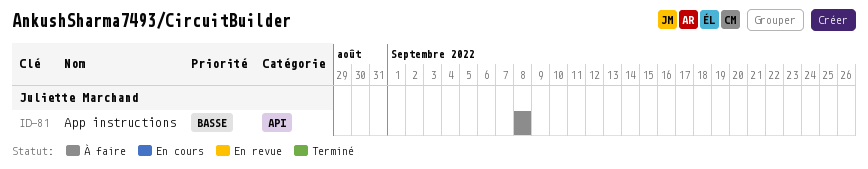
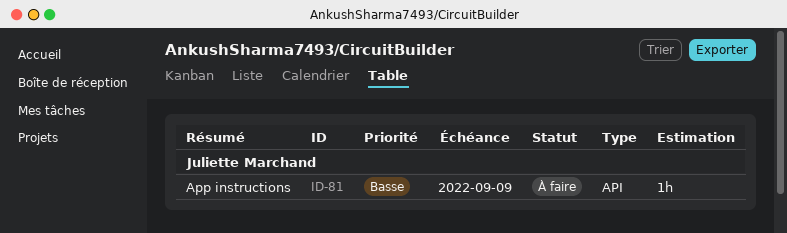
ID-81, due: Sep 8 -> Sep 9

